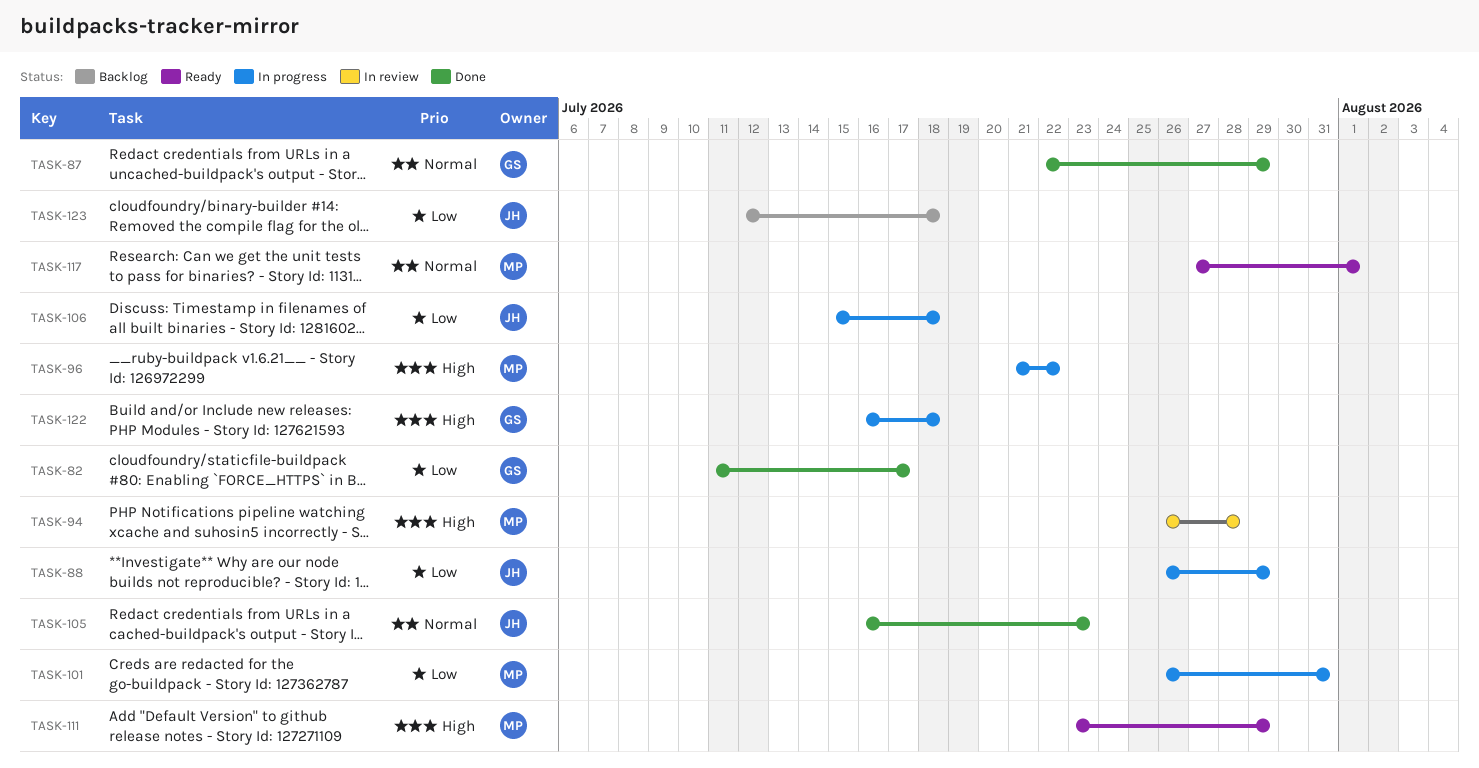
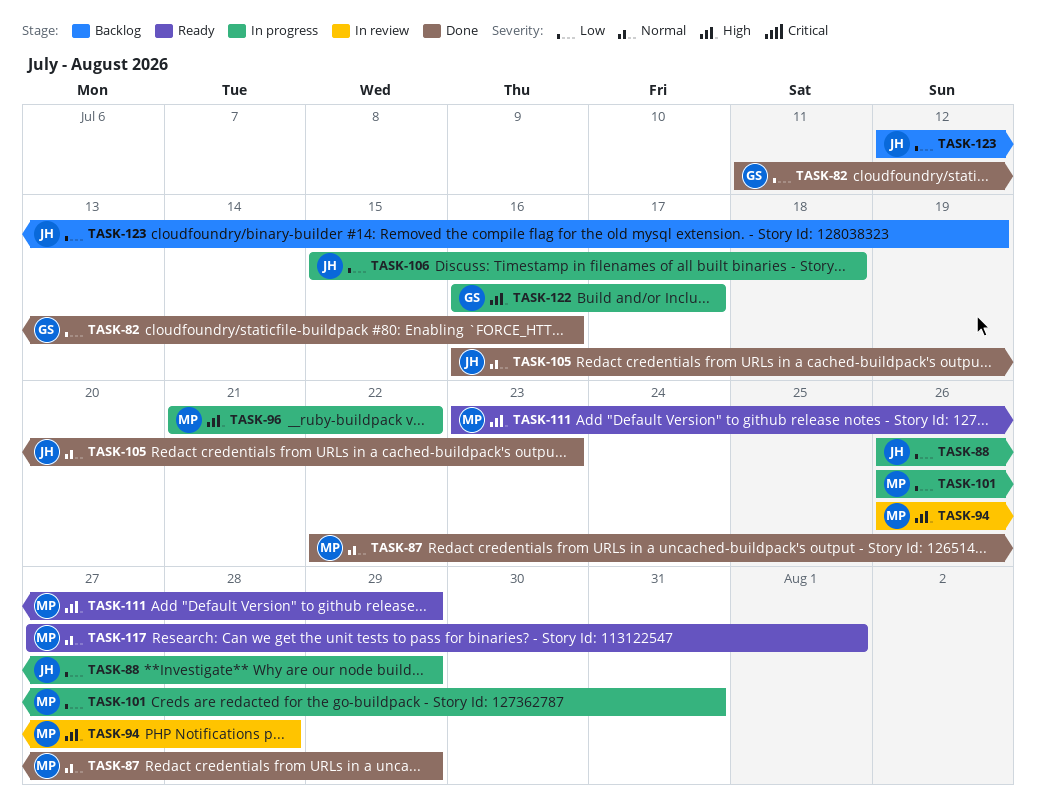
TASK-82, due: Jul 17 -> Jul 16
TASK-87, owner: GS -> MP
TASK-122, due: Jul 18 -> Jul 17
TASK-123, due: Jul 18 -> Jul 19

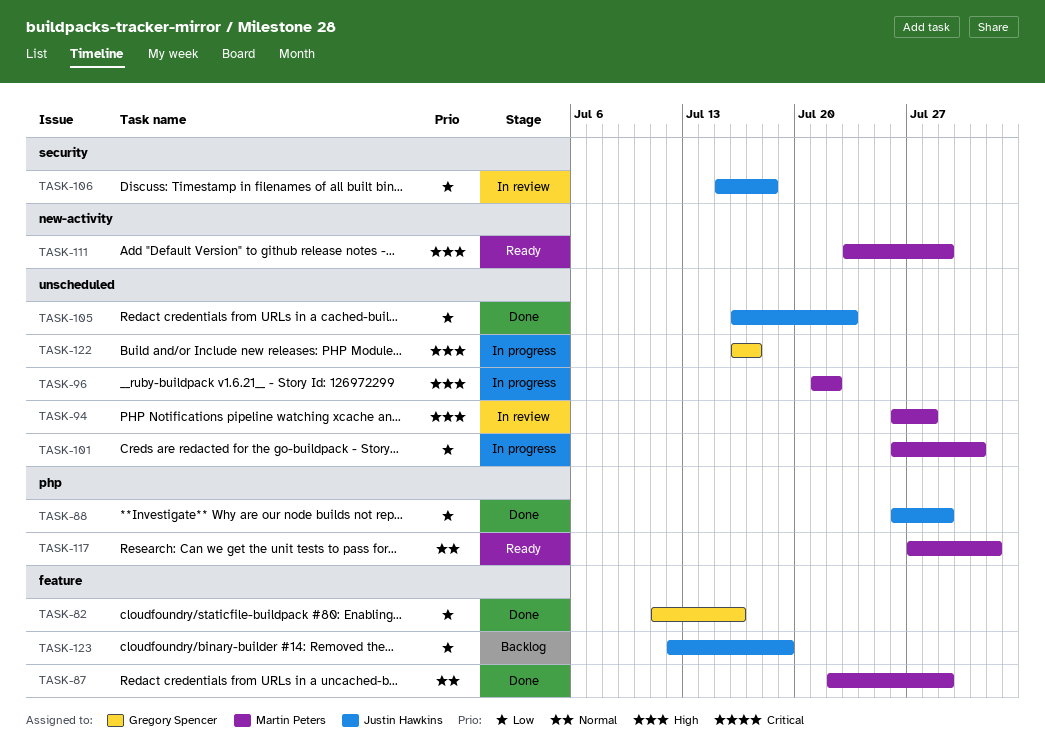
TASK-88, status: In progress -> Done
TASK-105, priority: Normal -> Low
TASK-106, status: In progress -> In review

